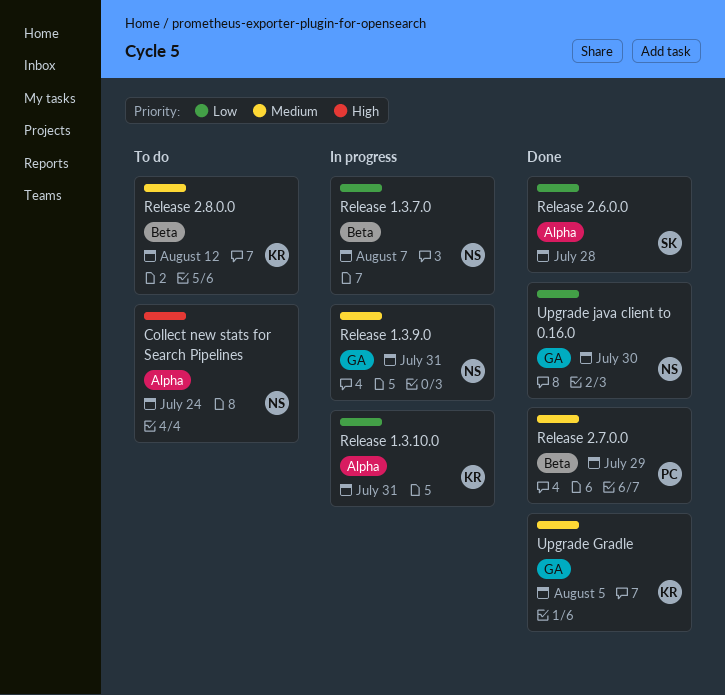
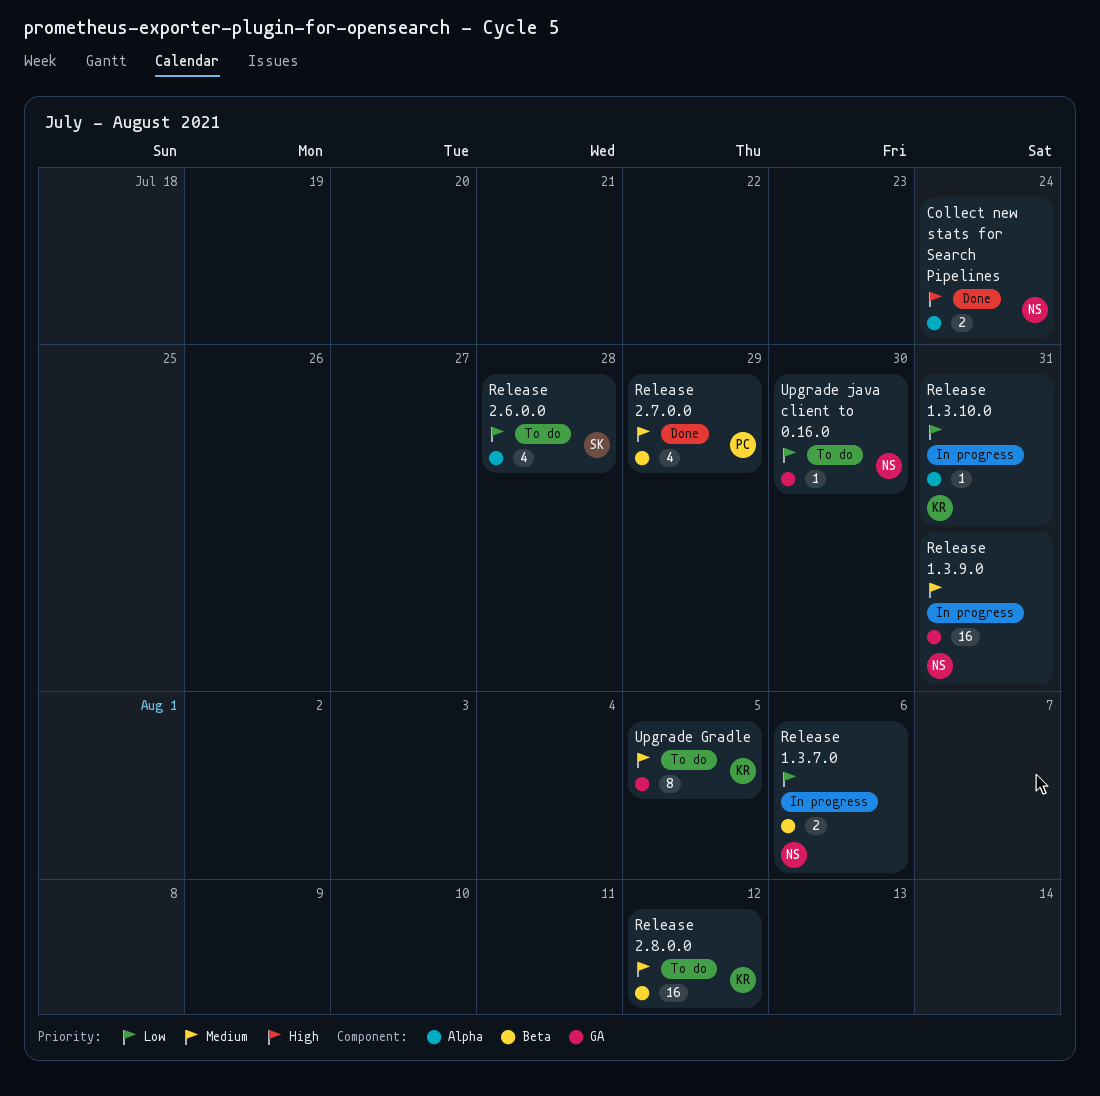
Collect new stats for Search Pipelines, status: To do -> Done
Release 1.3.7.0, due: Aug 7 -> Aug 6
Release 2.6.0.0, status: Done -> To do
Upgrade Gradle, status: Done -> To do
Upgrade java client to 0.16.0, status: Done -> To do

